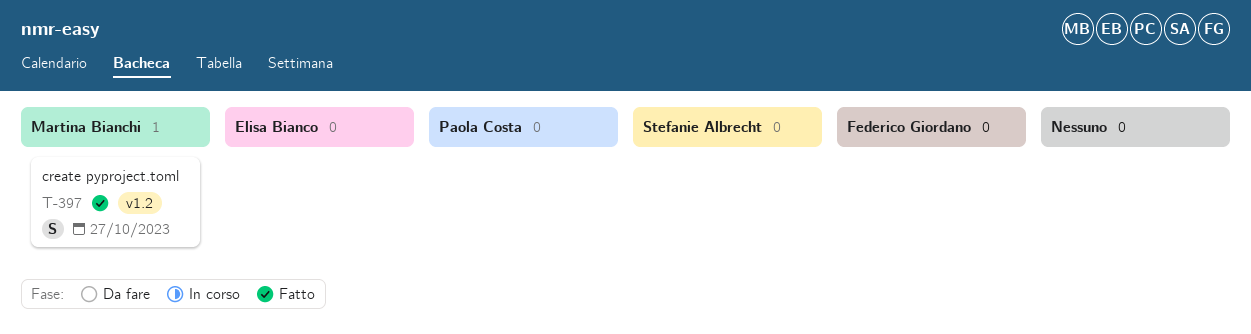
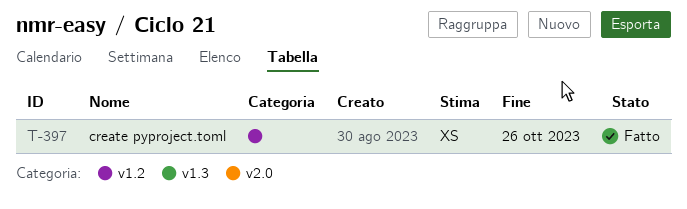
T-397, estimate: S -> XS
T-397, due: Oct 27 -> Oct 26

